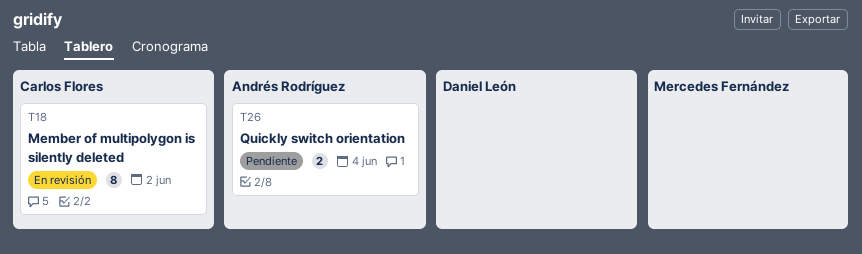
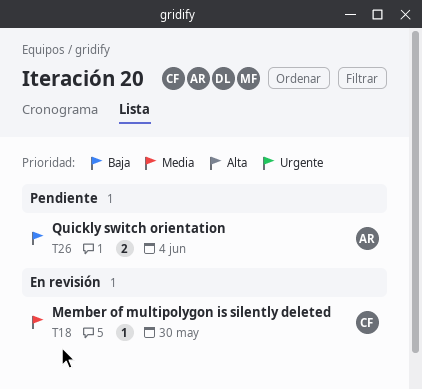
T18, estimate: 8 -> 1
T18, due: Jun 2 -> May 30

